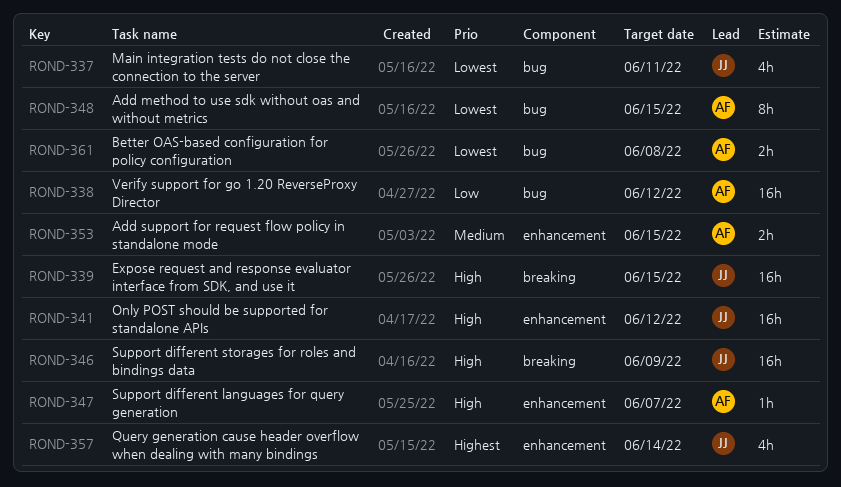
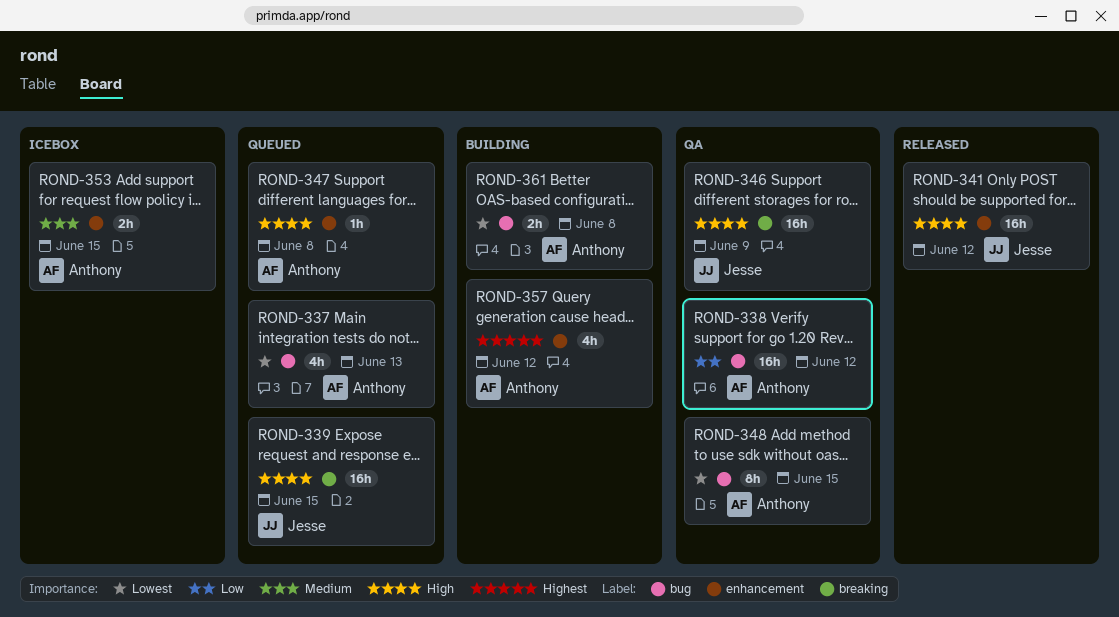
ROND-337, owner: Jesse -> Anthony
ROND-337, due: Jun 11 -> Jun 13
ROND-347, due: Jun 7 -> Jun 8
ROND-357, owner: Jesse -> Anthony
ROND-357, due: Jun 14 -> Jun 12

